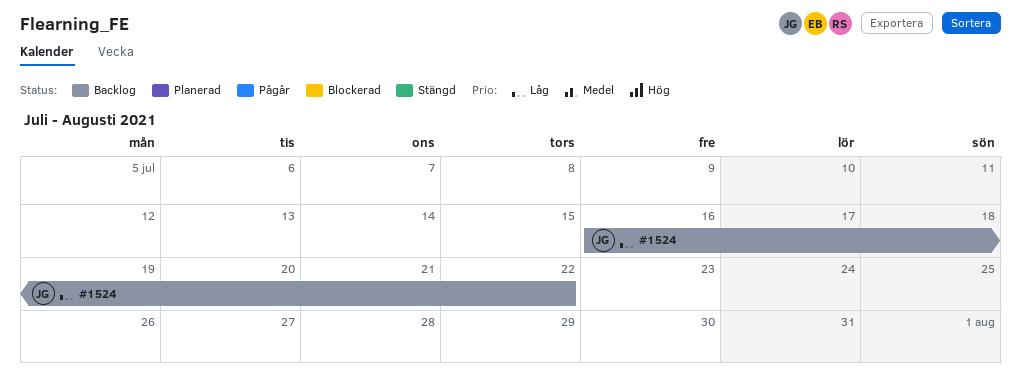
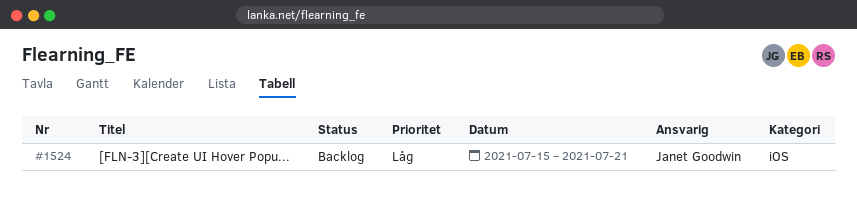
#1524, start: Jul 16 -> Jul 15
#1524, due: Jul 22 -> Jul 21

